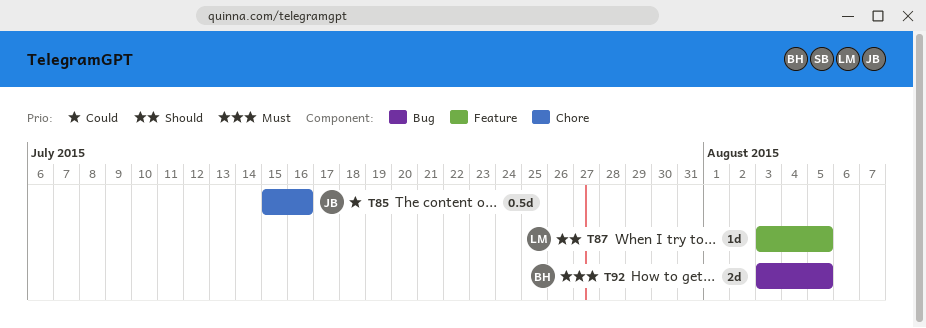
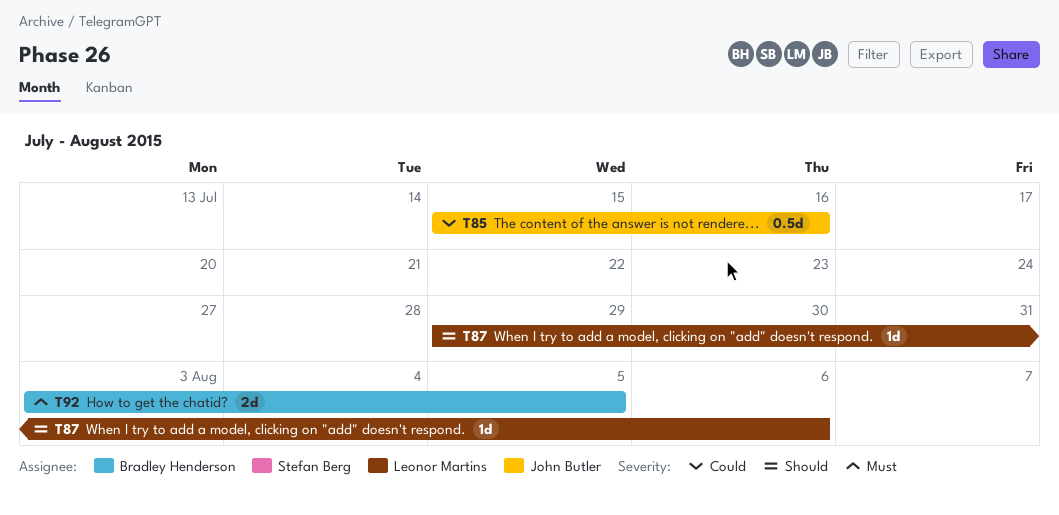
T87, start: Aug 3 -> Jul 29
T87, due: Aug 5 -> Aug 6

